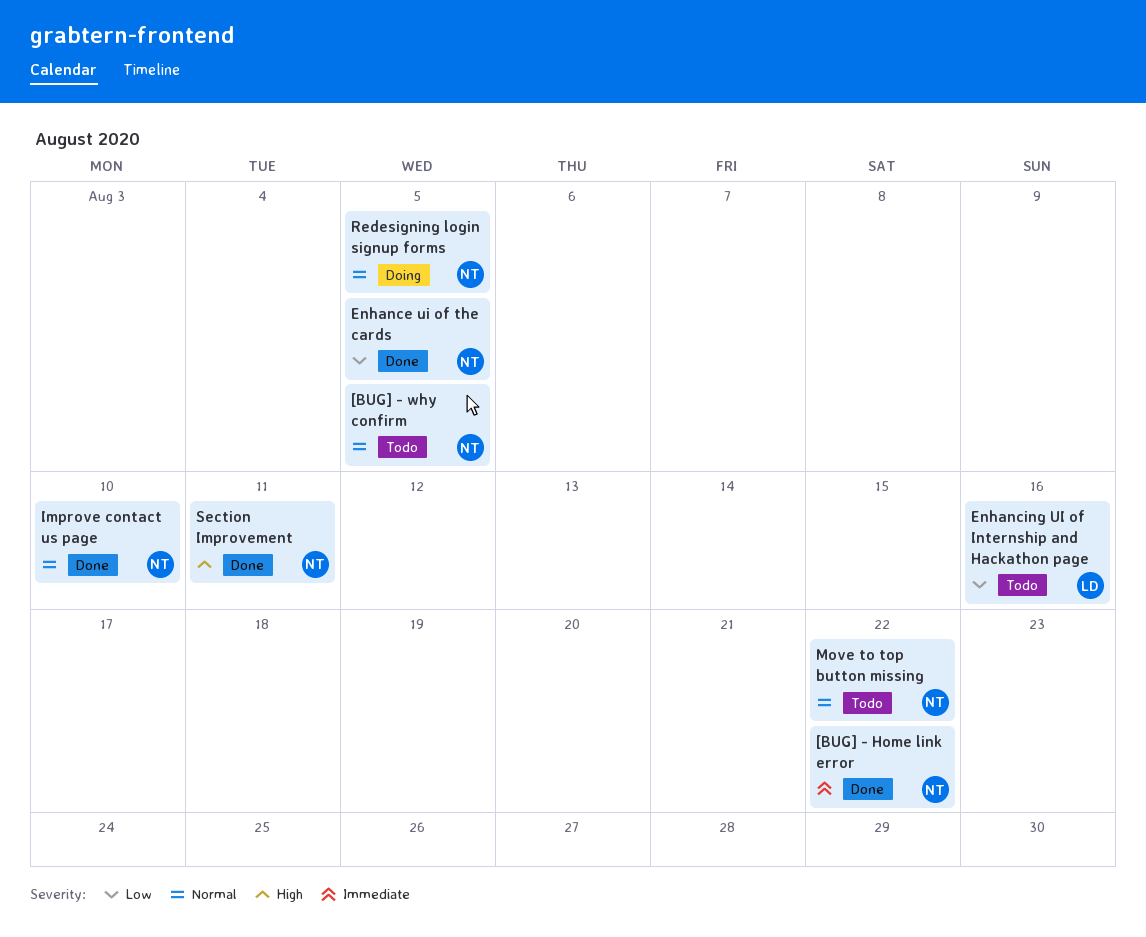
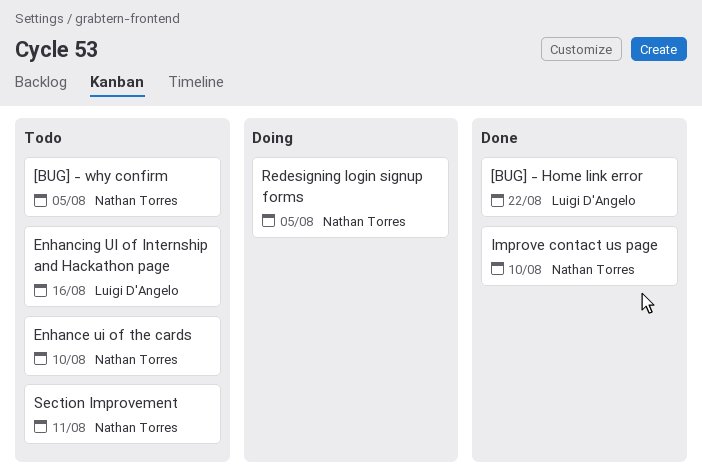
[BUG] - Home link error, owner: Nathan Torres -> Luigi D'Angelo
Enhance ui of the cards, status: Done -> Todo
Enhance ui of the cards, due: Aug 5 -> Aug 10
Move to top button missing: present -> none
Section Improvement, status: Done -> Todo

